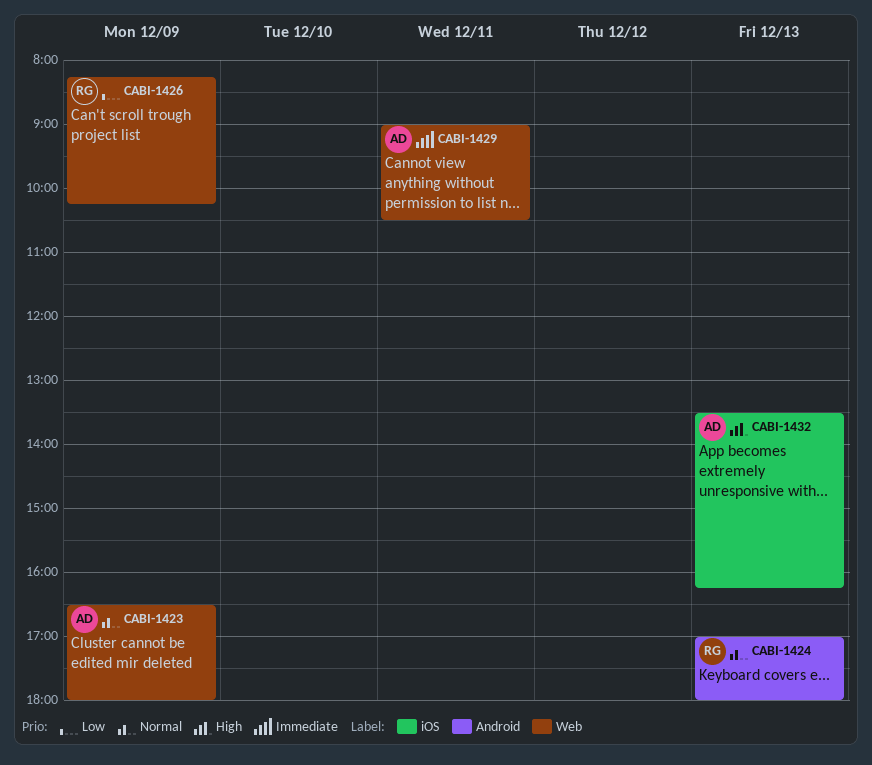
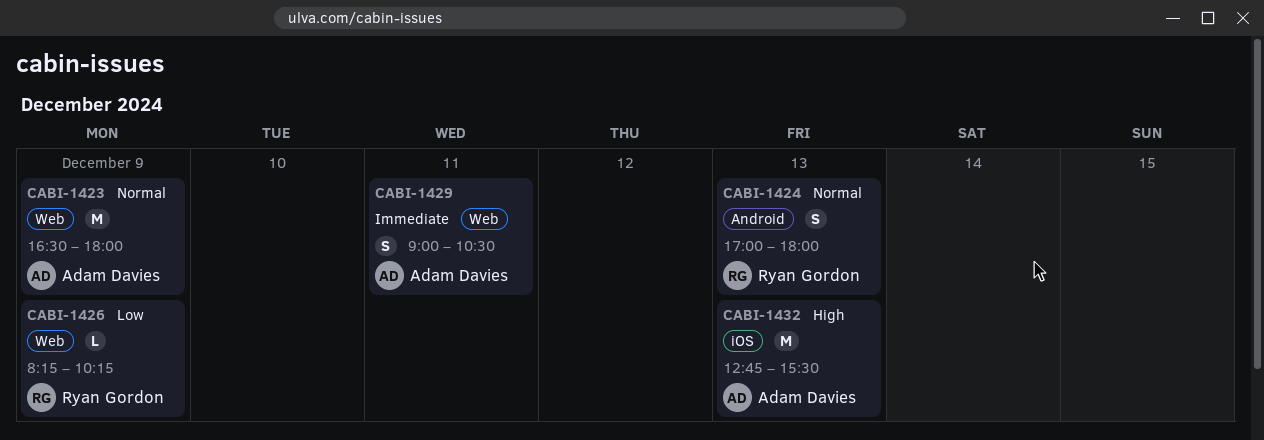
CABI-1432, begins: 13:30 -> 12:45
CABI-1432, ends: 16:15 -> 15:30

